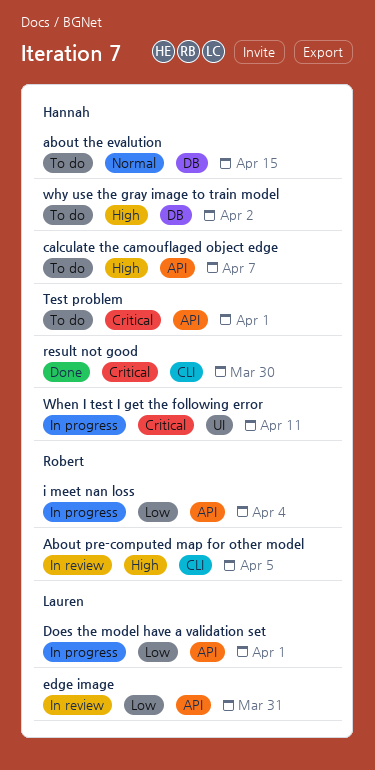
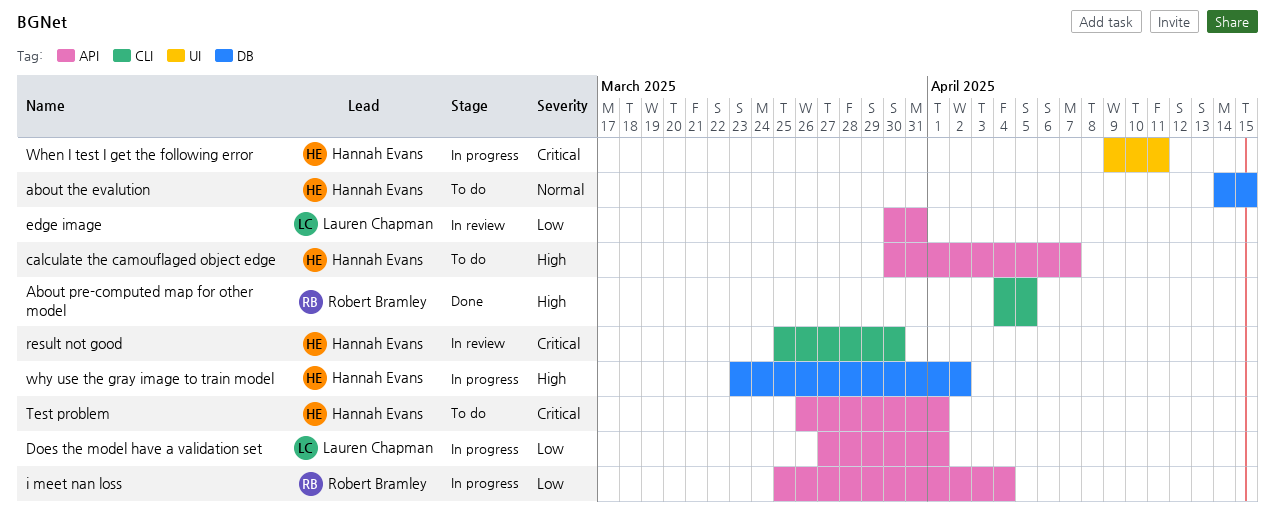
About pre-computed map for other model, status: In review -> Done
result not good, status: Done -> In review
why use the gray image to train model, status: To do -> In progress

